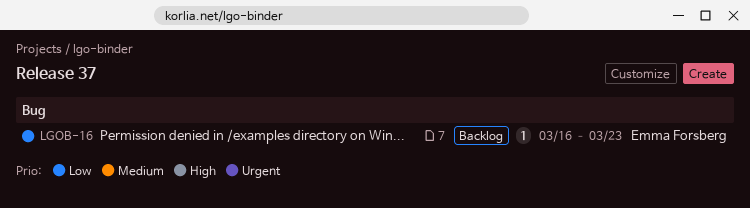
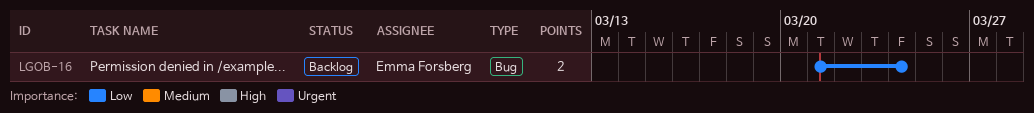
LGOB-16, estimate: 1 -> 2
LGOB-16, start: Mar 16 -> Mar 21
LGOB-16, due: Mar 23 -> Mar 24

